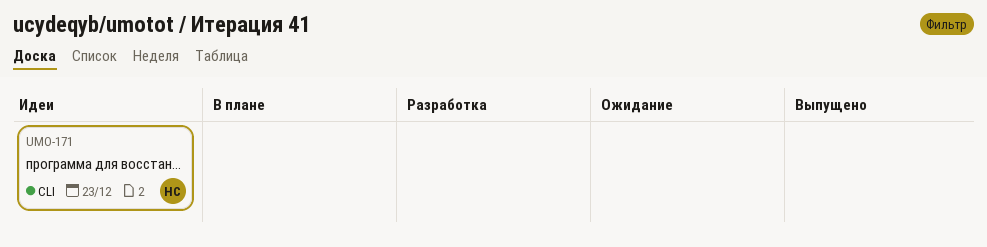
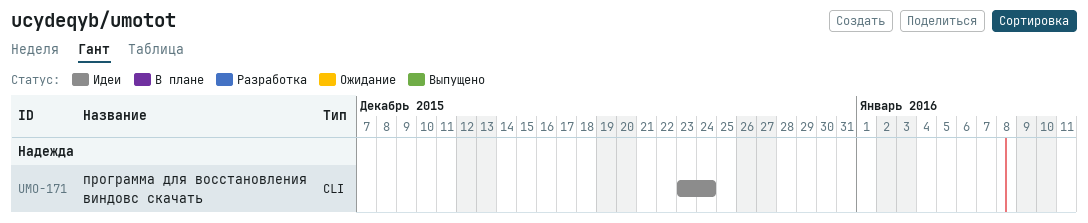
UMO-171, due: Dec 23 -> Dec 24

